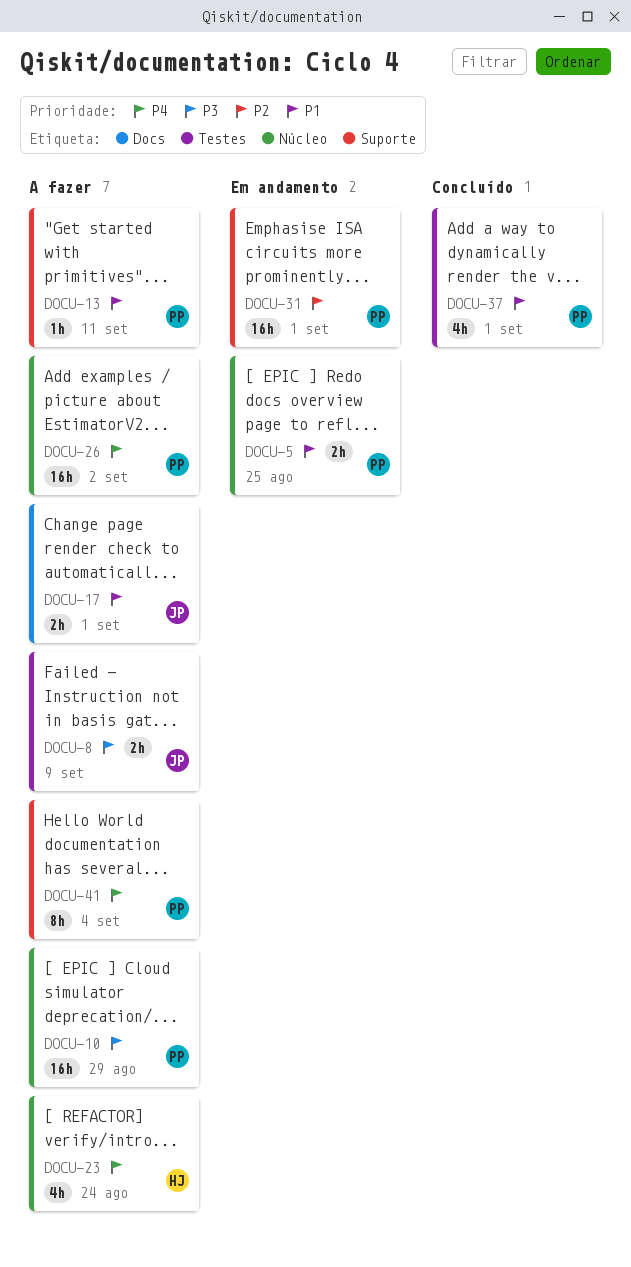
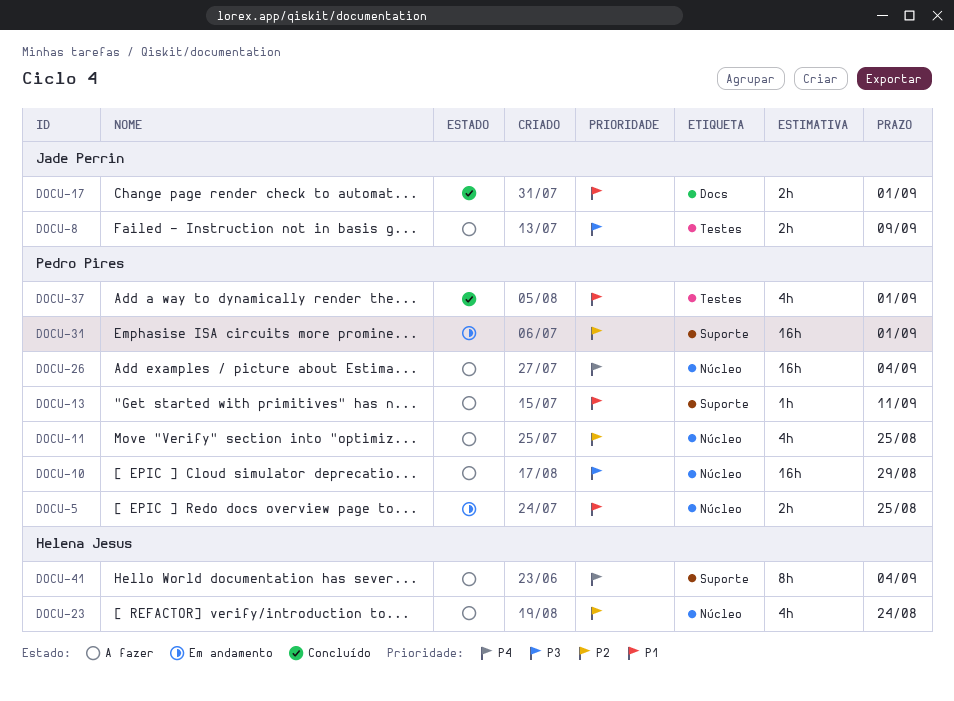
DOCU-11: none -> present
DOCU-17, status: A fazer -> Concluído
DOCU-23, priority: P4 -> P2
DOCU-26, due: Sep 2 -> Sep 4
DOCU-41, owner: Pedro Pires -> Helena Jesus

